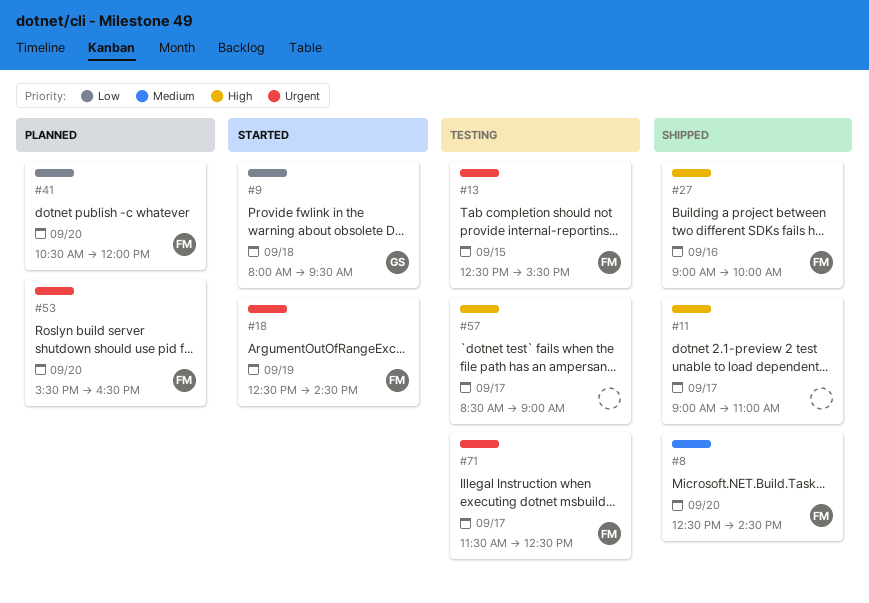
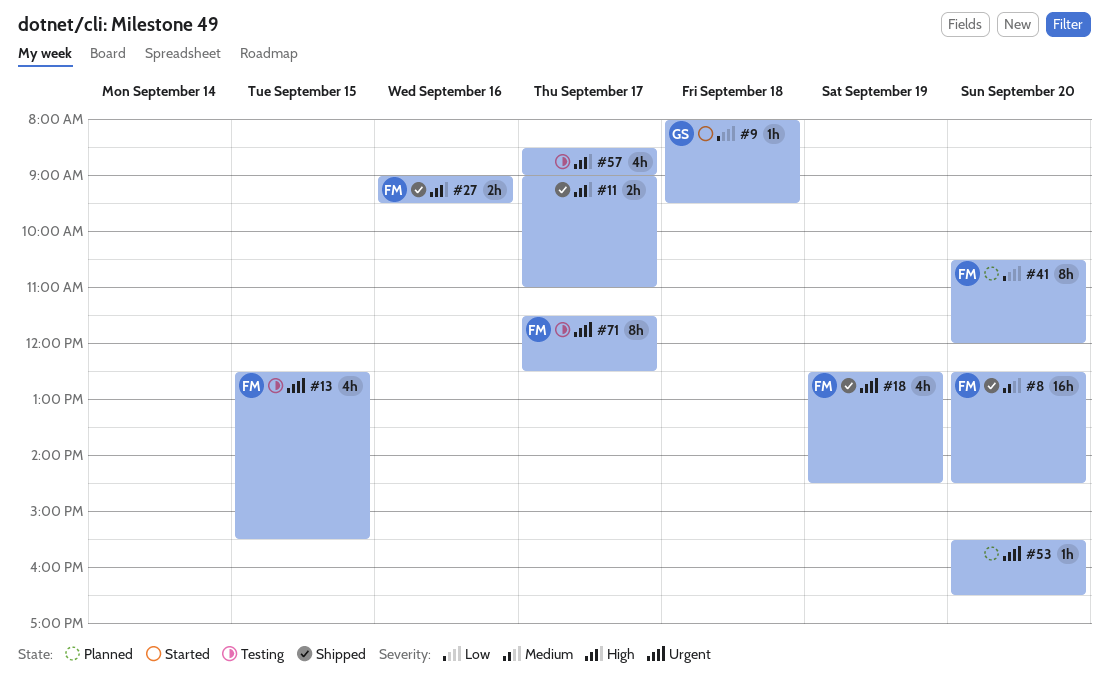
#18, status: Started -> Shipped
#27, ends: 10:00 -> 09:30
#53, owner: FM -> none

